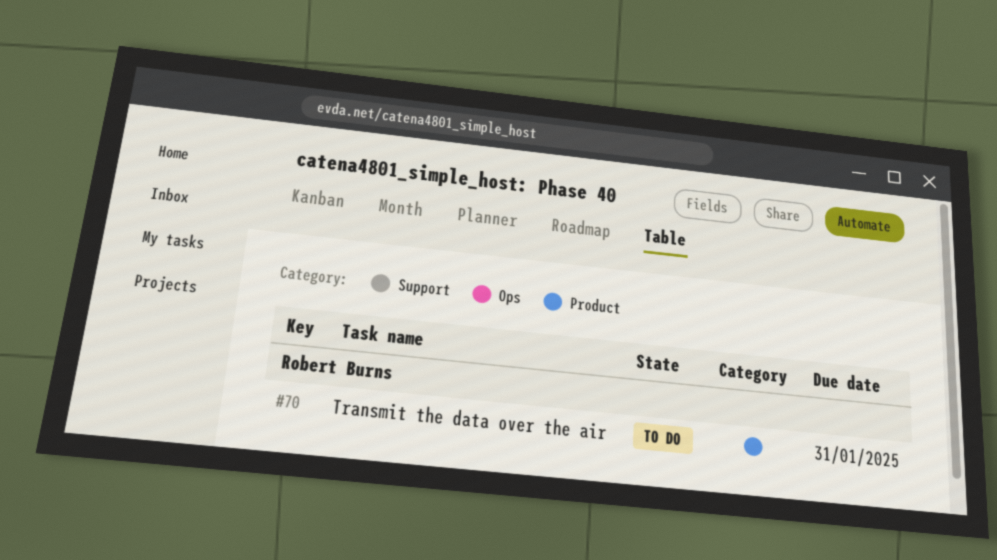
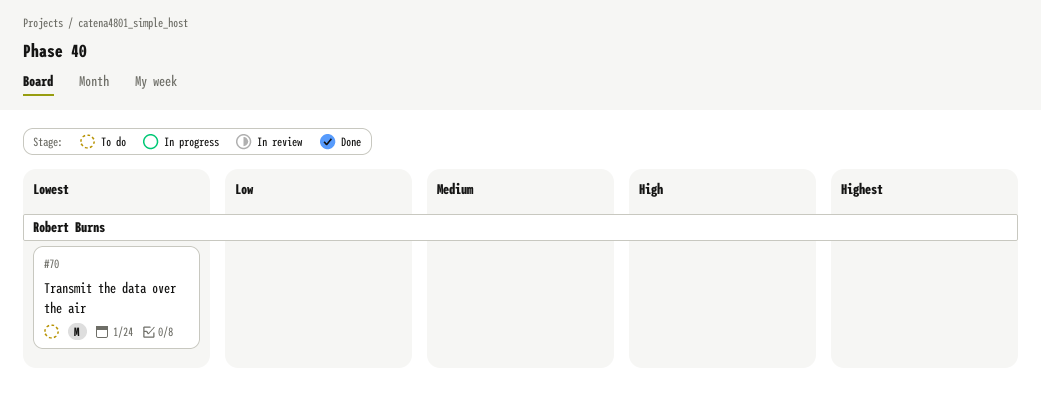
#70, due: Jan 31 -> Jan 24

